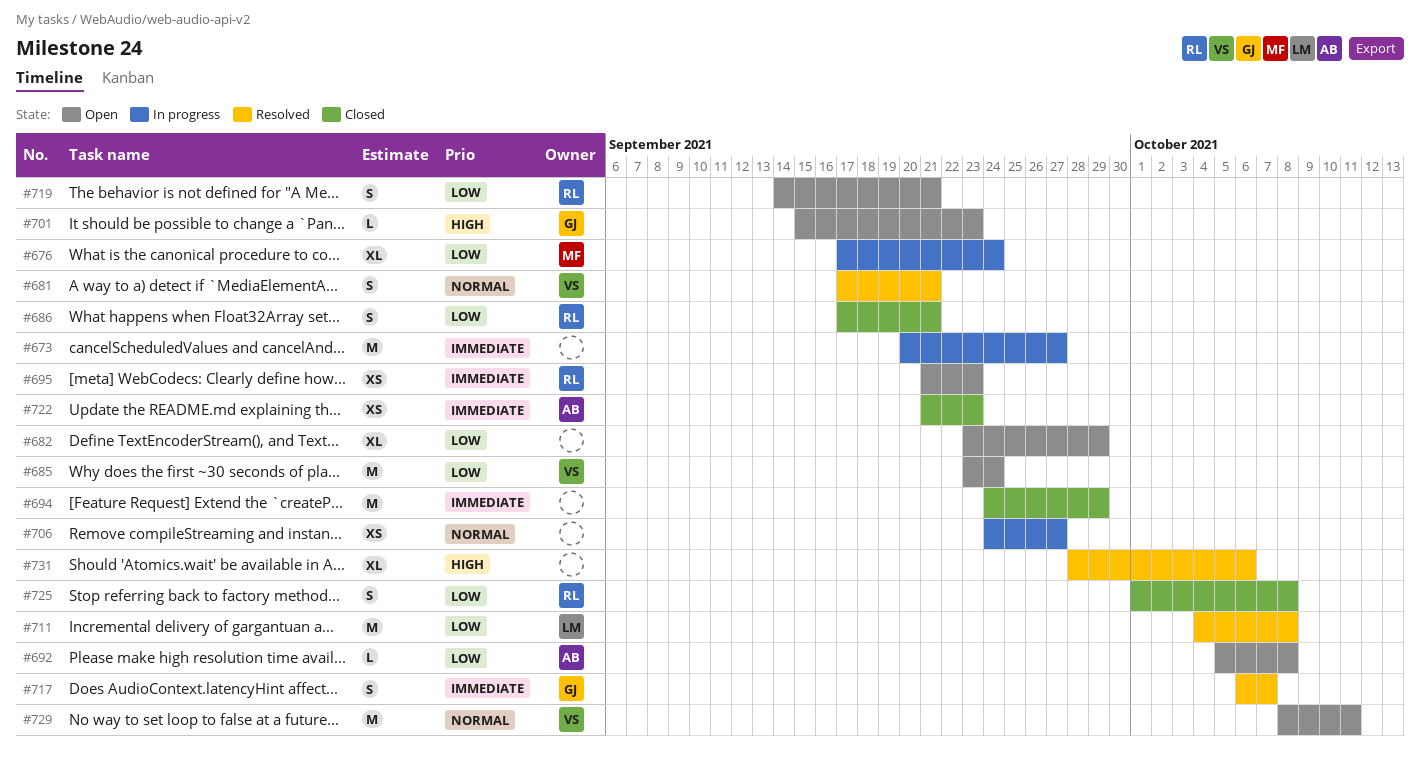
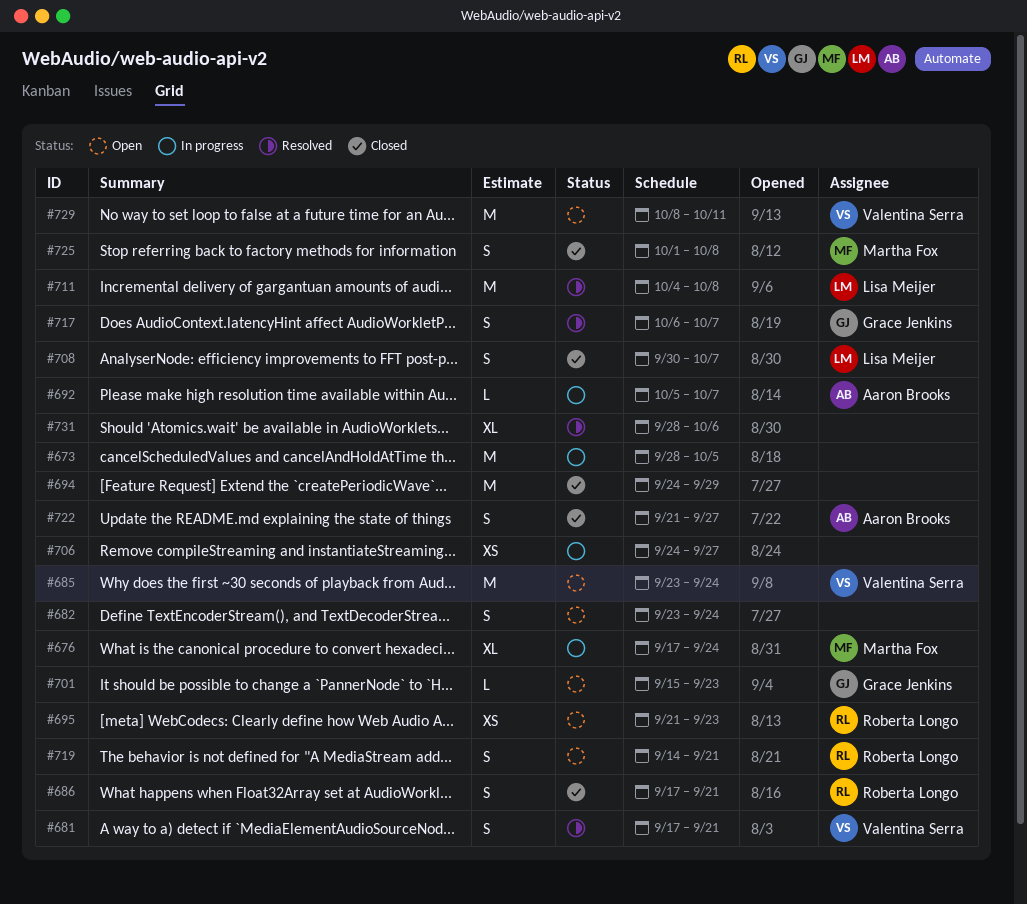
#673, start: Sep 20 -> Sep 28
#673, due: Sep 27 -> Oct 5
#682, estimate: XL -> S
#682, due: Sep 29 -> Sep 24
#692, status: Open -> In progress
#692, due: Oct 8 -> Oct 7
#708: none -> present
#722, estimate: XS -> S
#722, due: Sep 23 -> Sep 27
#725, owner: Roberta Longo -> Martha Fox

